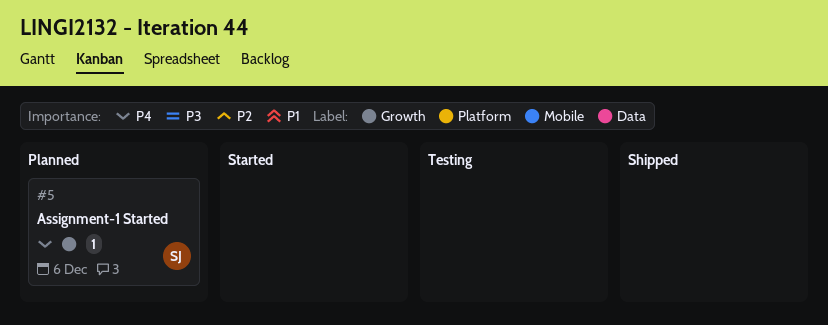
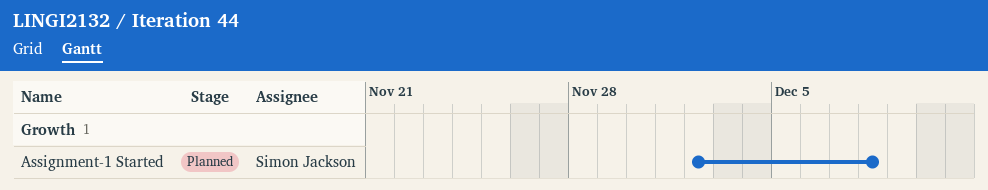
Assignment-1 Started, due: Dec 6 -> Dec 8

